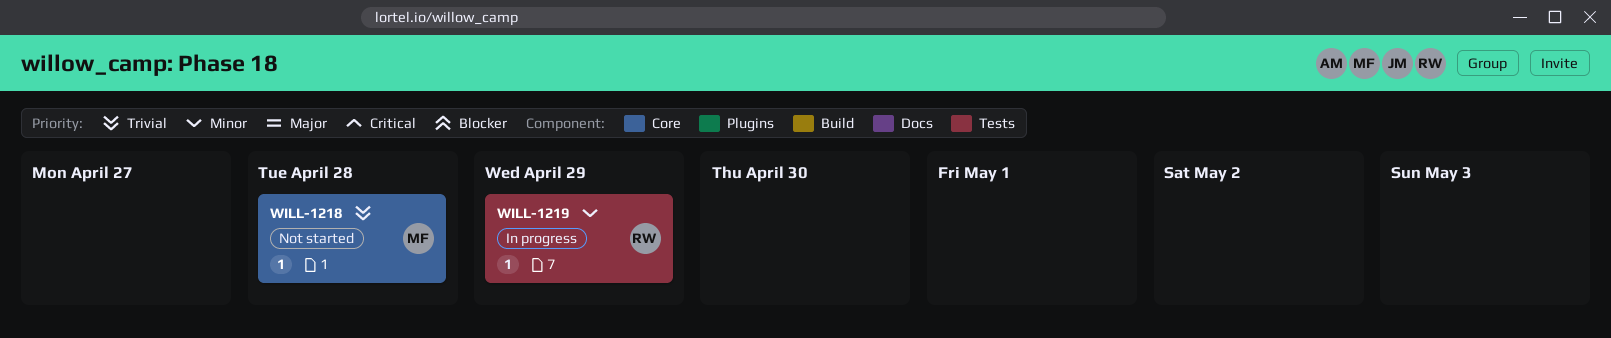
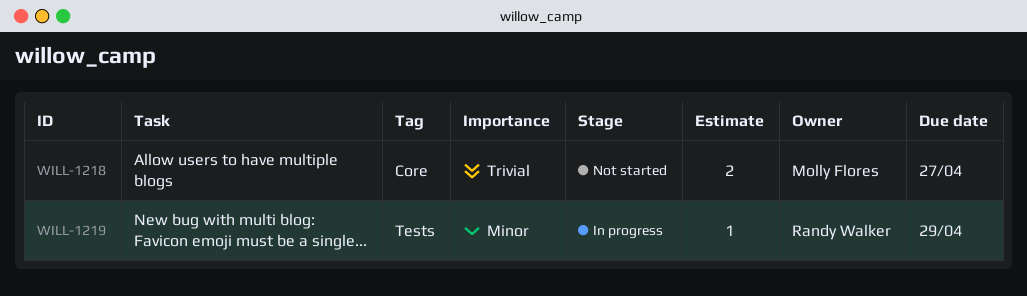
WILL-1218, estimate: 1 -> 2
WILL-1218, due: Apr 28 -> Apr 27

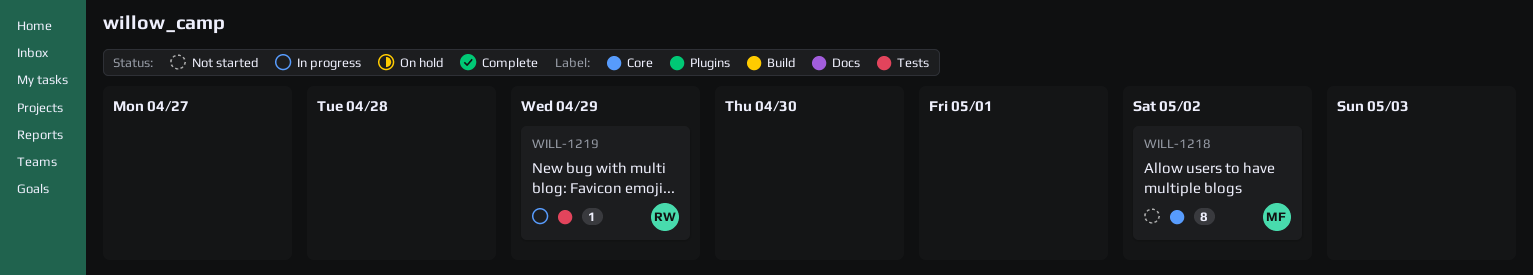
WILL-1218, estimate: 2 -> 8
WILL-1218, due: Apr 27 -> May 2

